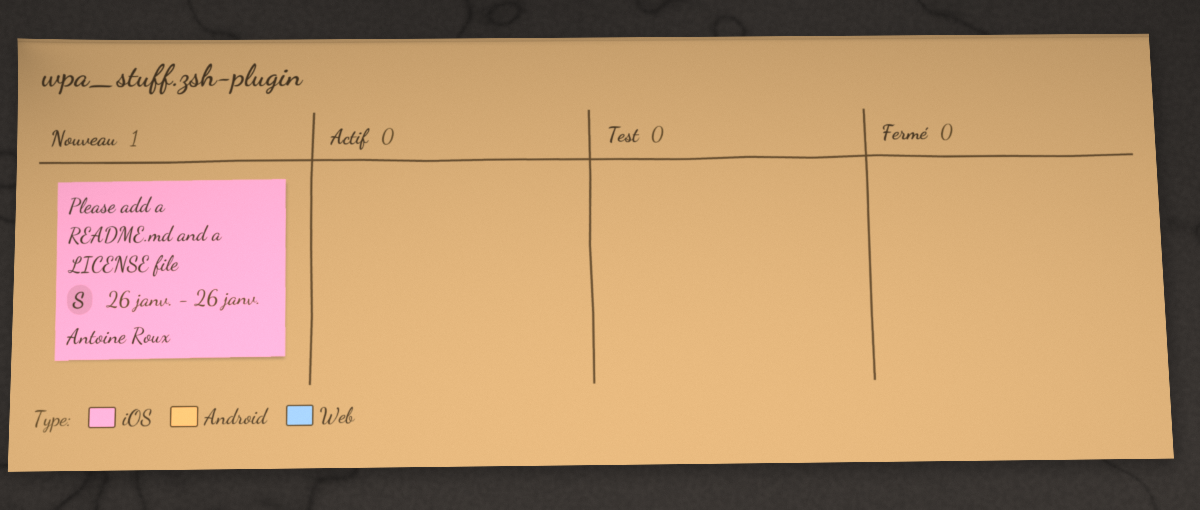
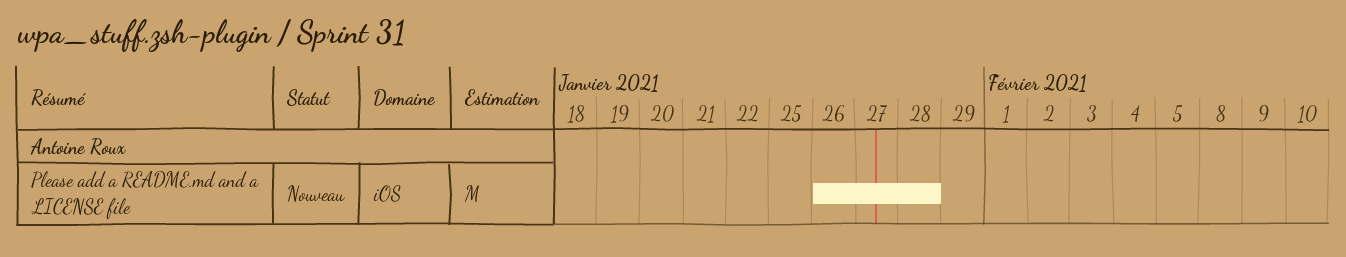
Please add a README.md and a LICENSE file, estimate: S -> M
Please add a README.md and a LICENSE file, due: Jan 26 -> Jan 28

